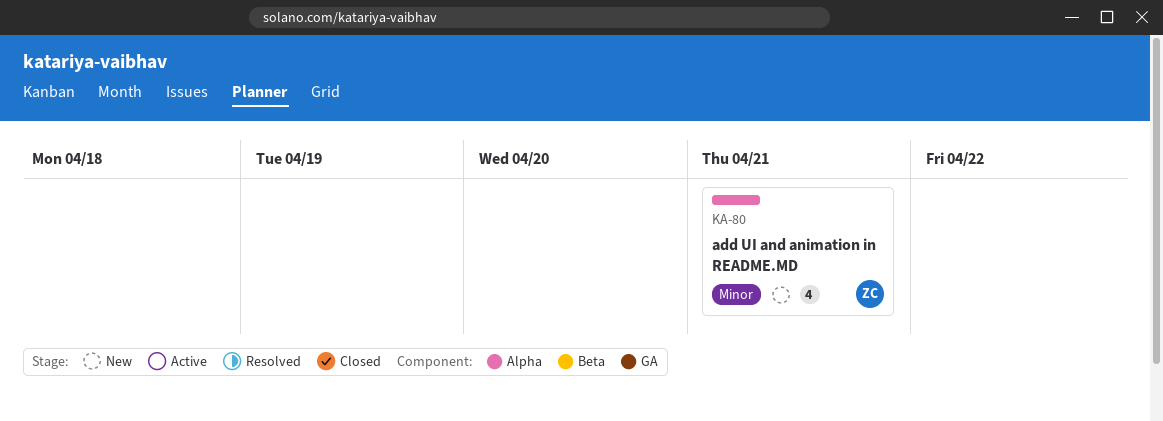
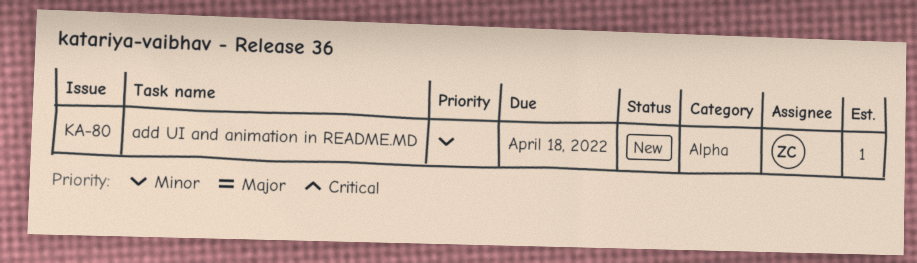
KA-80, estimate: 4 -> 1
KA-80, due: Apr 21 -> Apr 18

